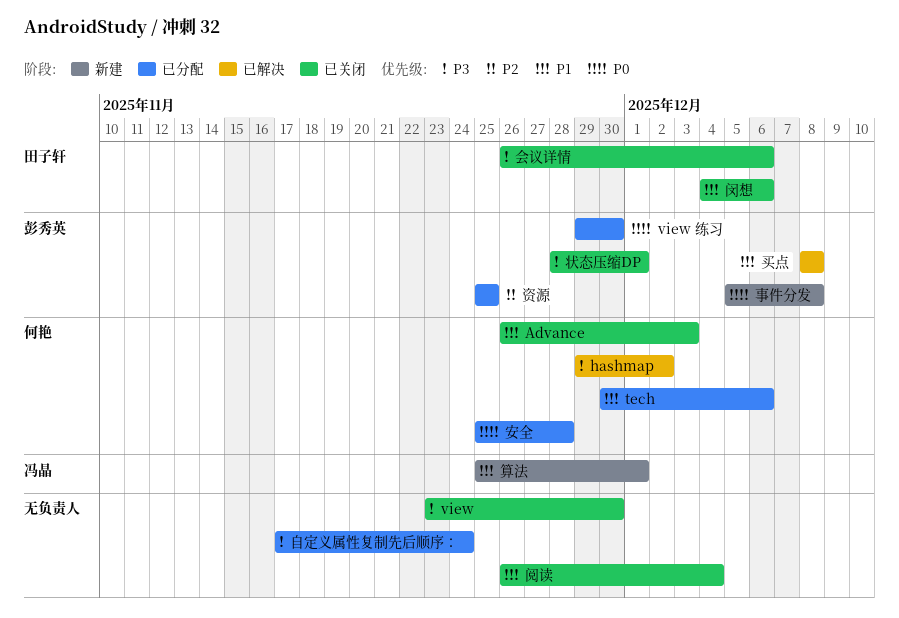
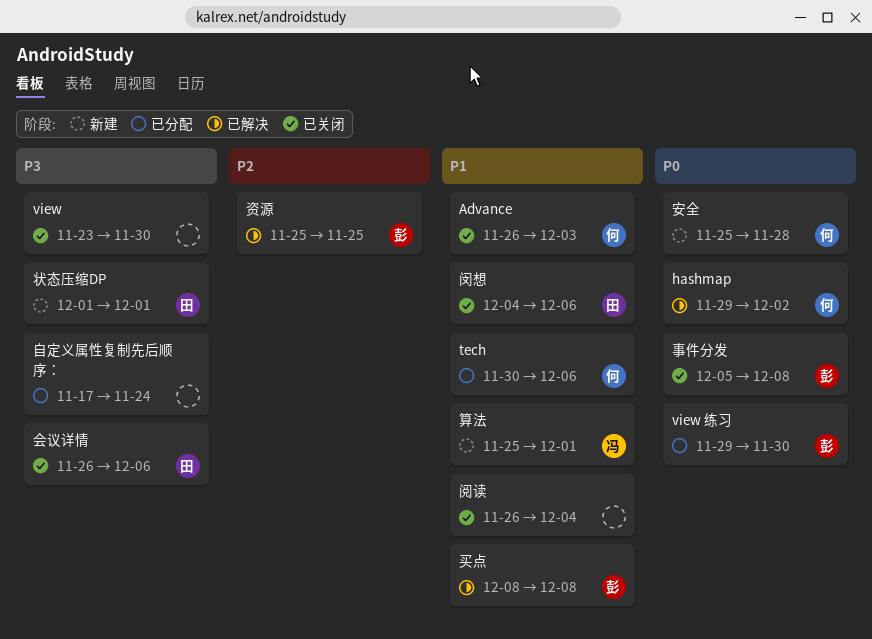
hashmap, priority: P3 -> P0
事件分发, status: 新建 -> 已关闭
安全, status: 已分配 -> 新建
状态压缩DP, status: 已关闭 -> 新建
状态压缩DP, owner: 彭秀英 -> 田子轩
状态压缩DP, start: Nov 28 -> Dec 1
资源, status: 已分配 -> 已解决

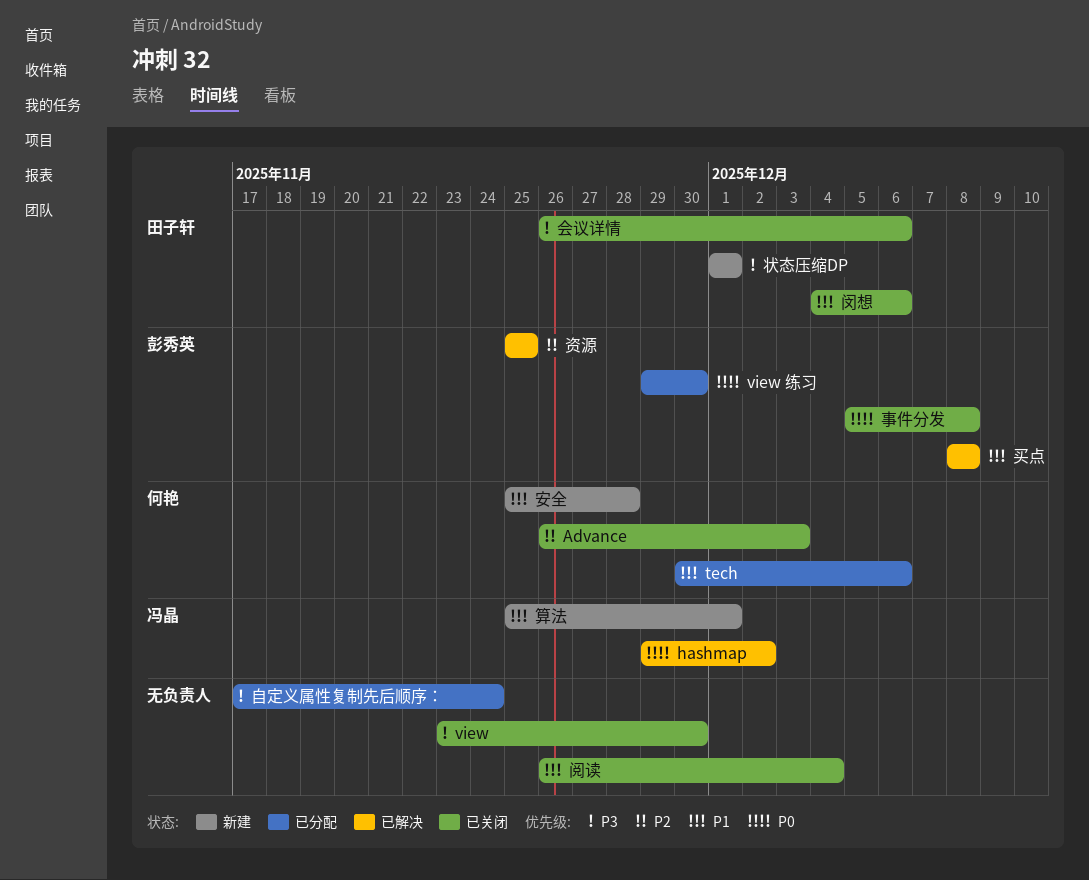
Advance, priority: P1 -> P2
hashmap, owner: 何艳 -> 冯晶
安全, priority: P0 -> P1

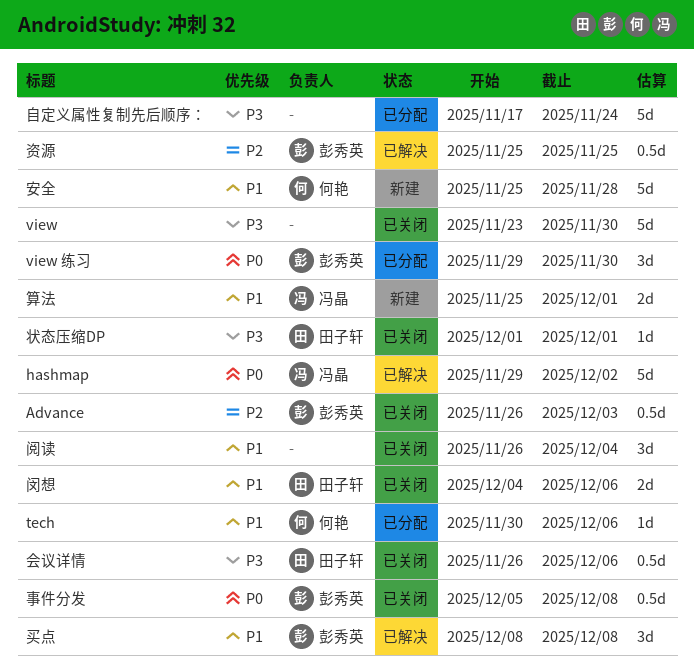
Advance, owner: 何艳 -> 彭秀英
状态压缩DP, status: 新建 -> 已关闭

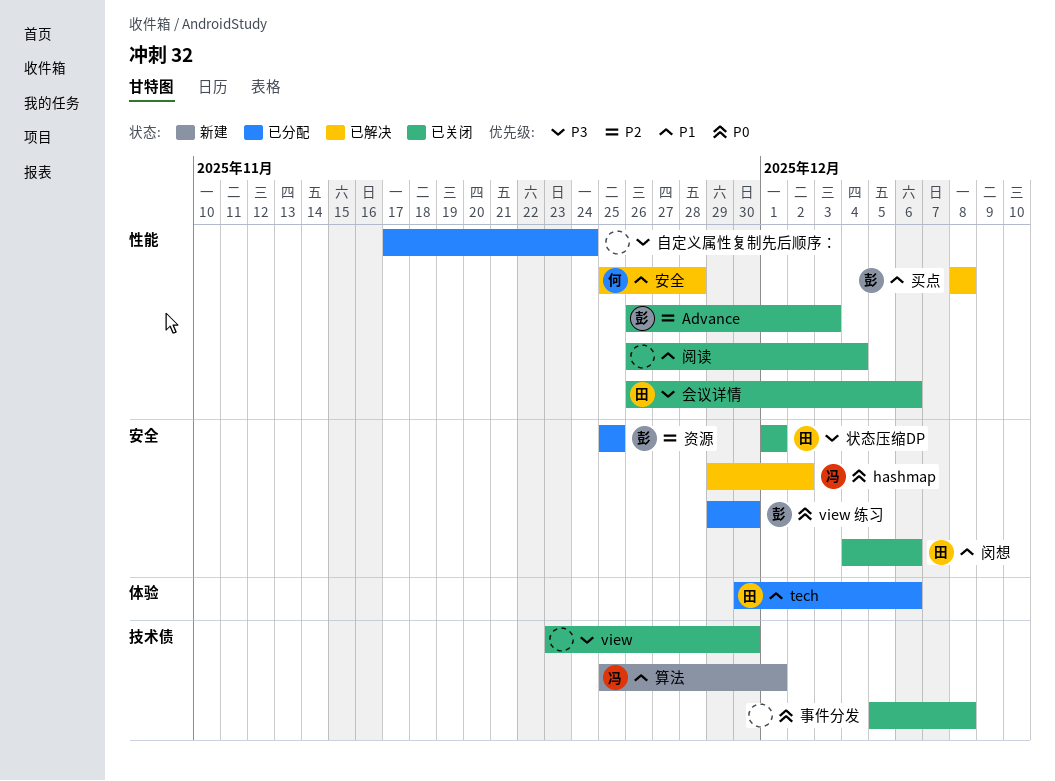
tech, owner: 何艳 -> 田子轩
事件分发, owner: 彭秀英 -> none
安全, status: 新建 -> 已解决
资源, status: 已解决 -> 已分配

